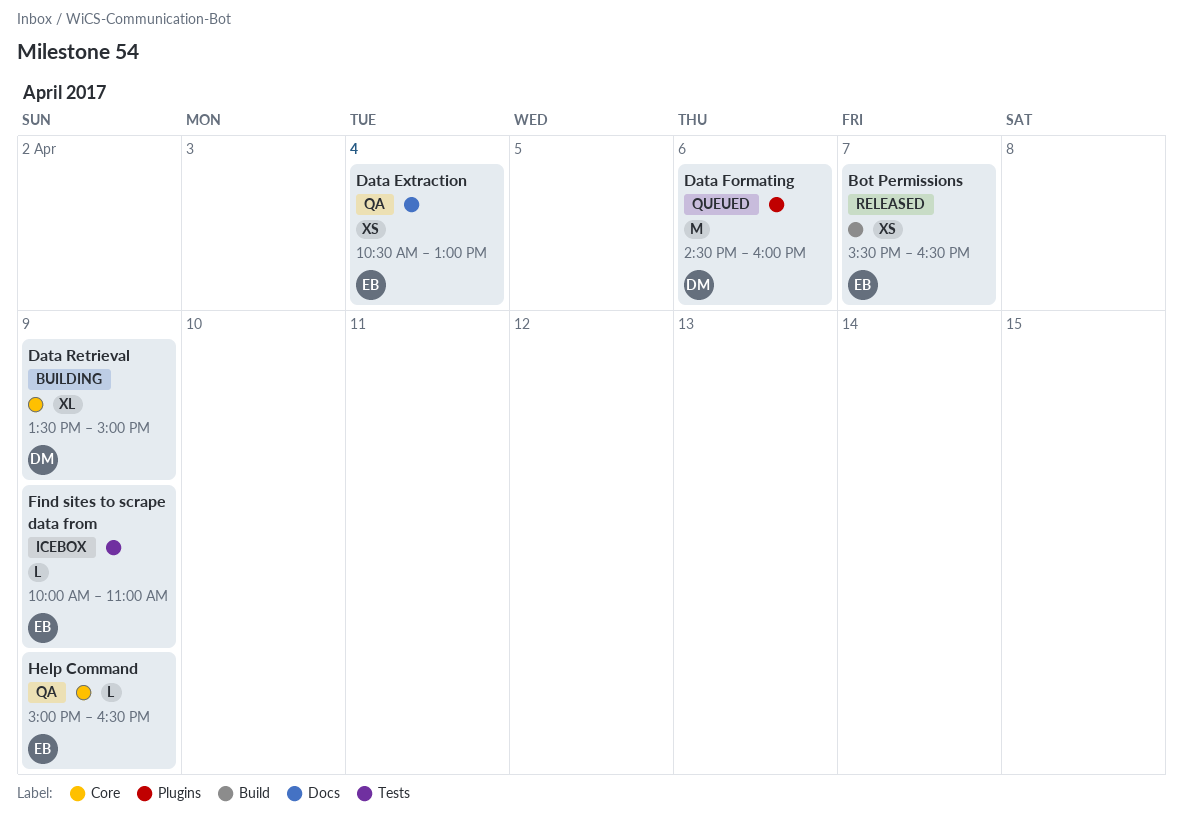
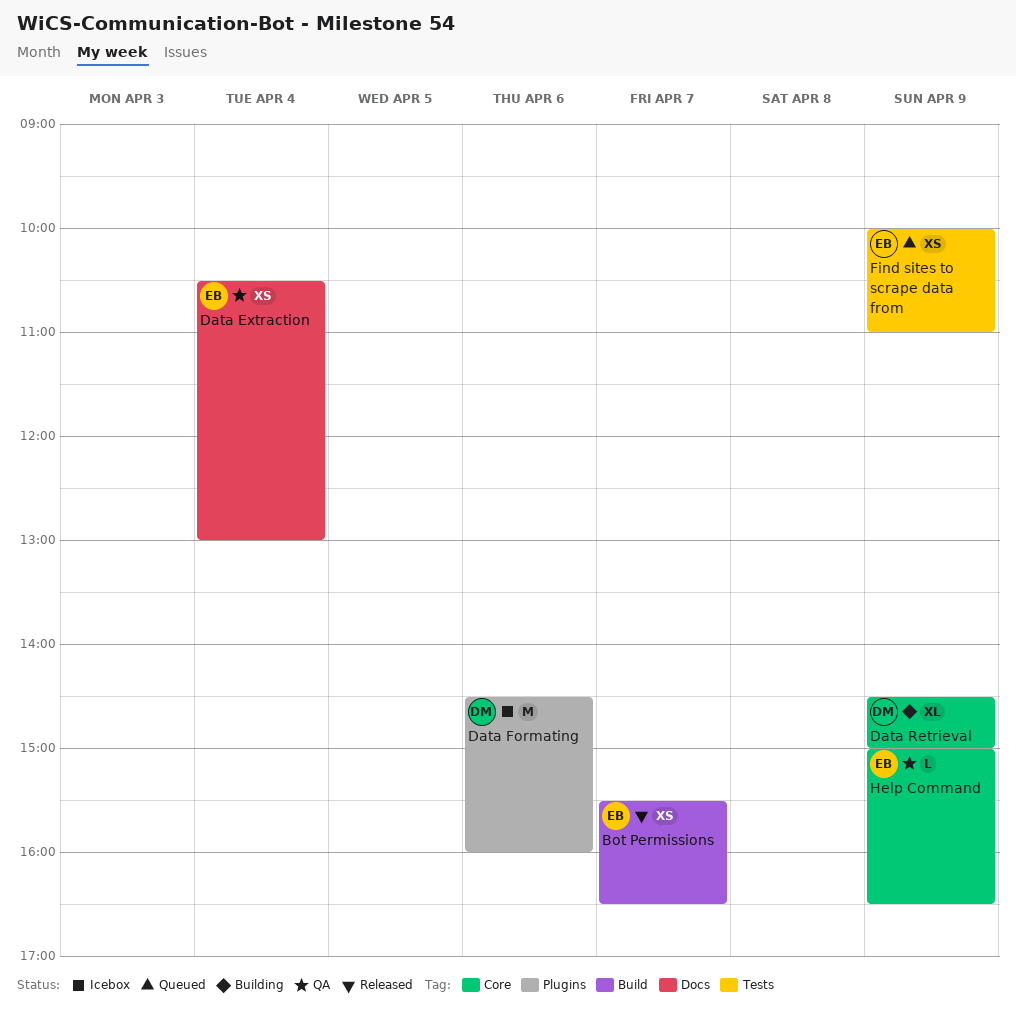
Data Formating, status: Queued -> Icebox
Data Retrieval, begins: 13:30 -> 14:30
Find sites to scrape data from, status: Icebox -> Queued
Find sites to scrape data from, estimate: L -> XS

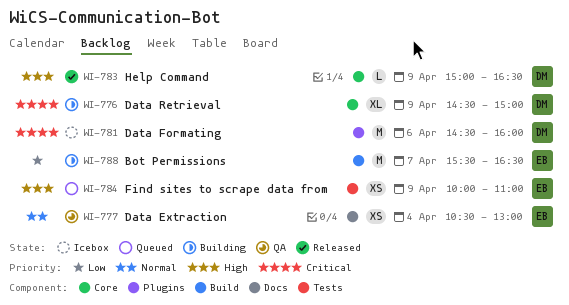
Bot Permissions, status: Released -> Building
Bot Permissions, estimate: XS -> M
Help Command, status: QA -> Released
Help Command, owner: EB -> DM

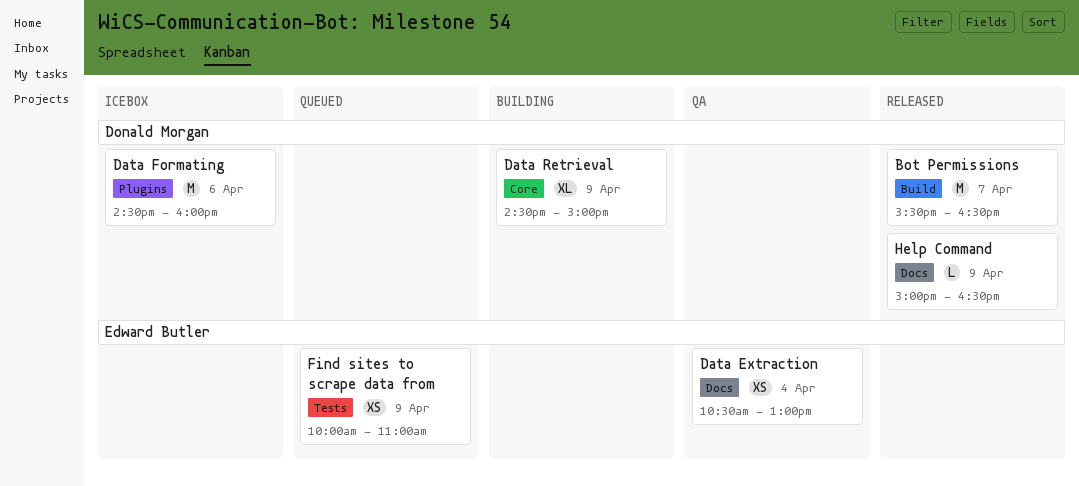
Bot Permissions, status: Building -> Released
Bot Permissions, owner: Edward Butler -> Donald Morgan
Help Command, label: Core -> Docs

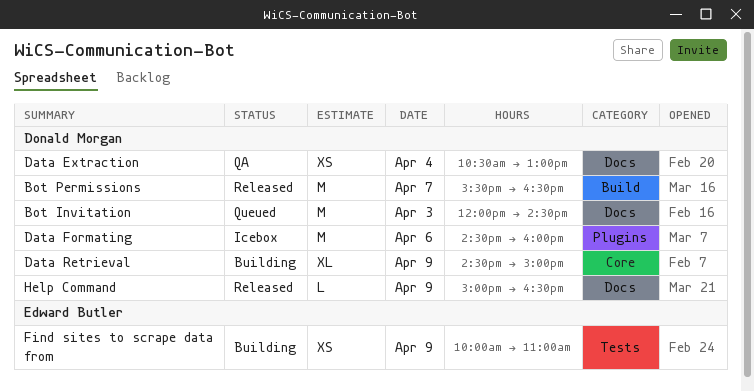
Bot Invitation: none -> present
Data Extraction, owner: Edward Butler -> Donald Morgan
Find sites to scrape data from, status: Queued -> Building

